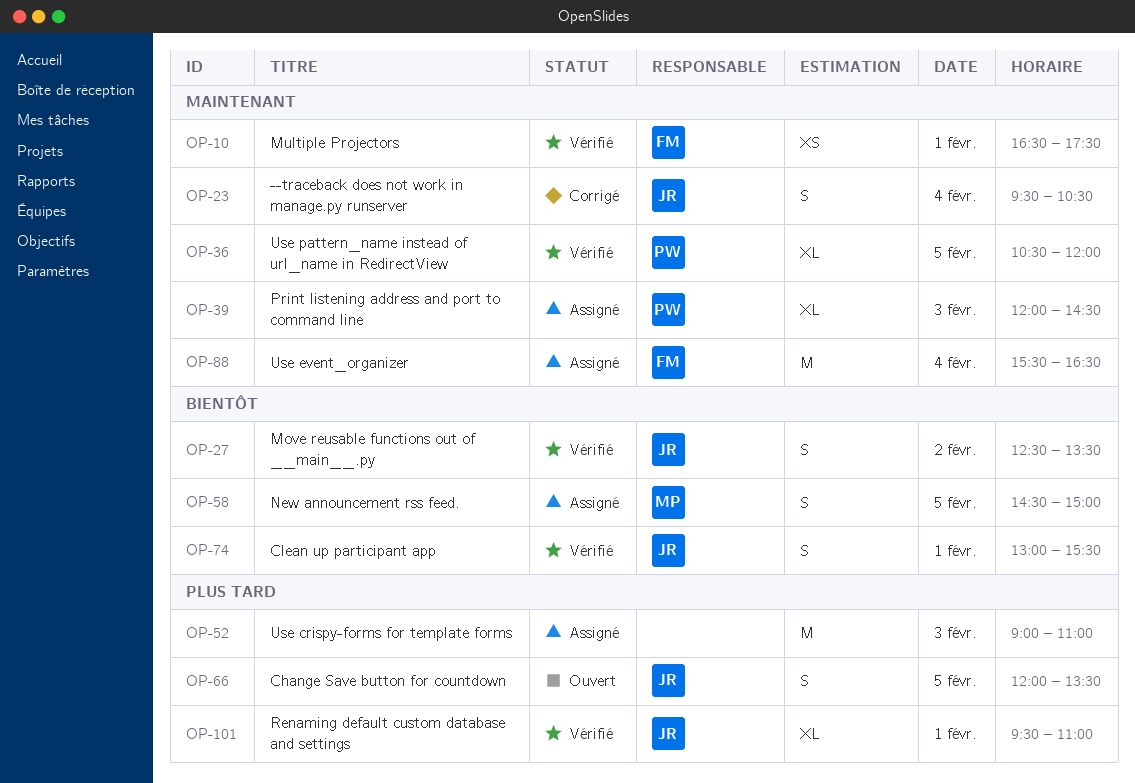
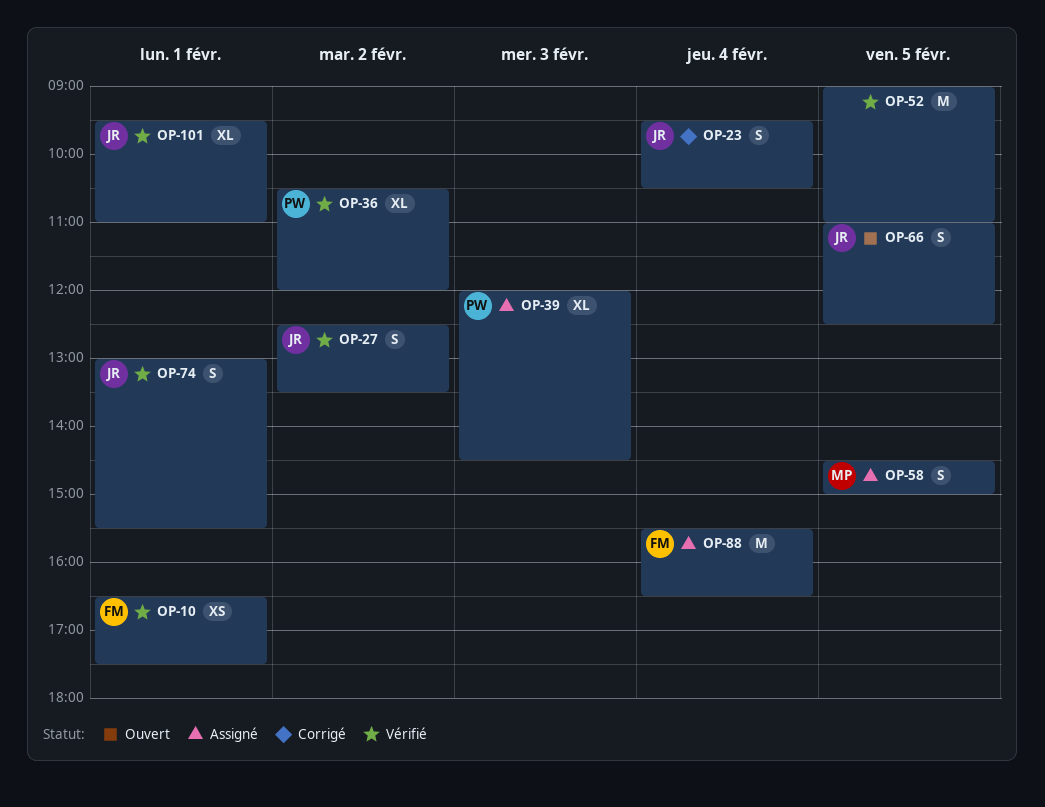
OP-36, day: Feb 5 -> Feb 2
OP-52, status: Assigné -> Vérifié
OP-52, day: Feb 3 -> Feb 5
OP-66, begins: 12:00 -> 11:00
OP-66, ends: 13:30 -> 12:30

